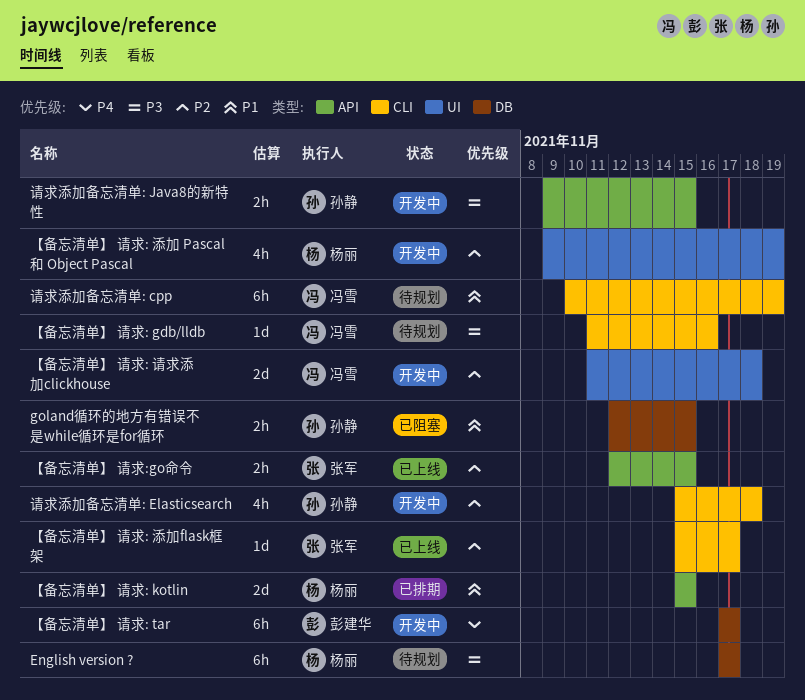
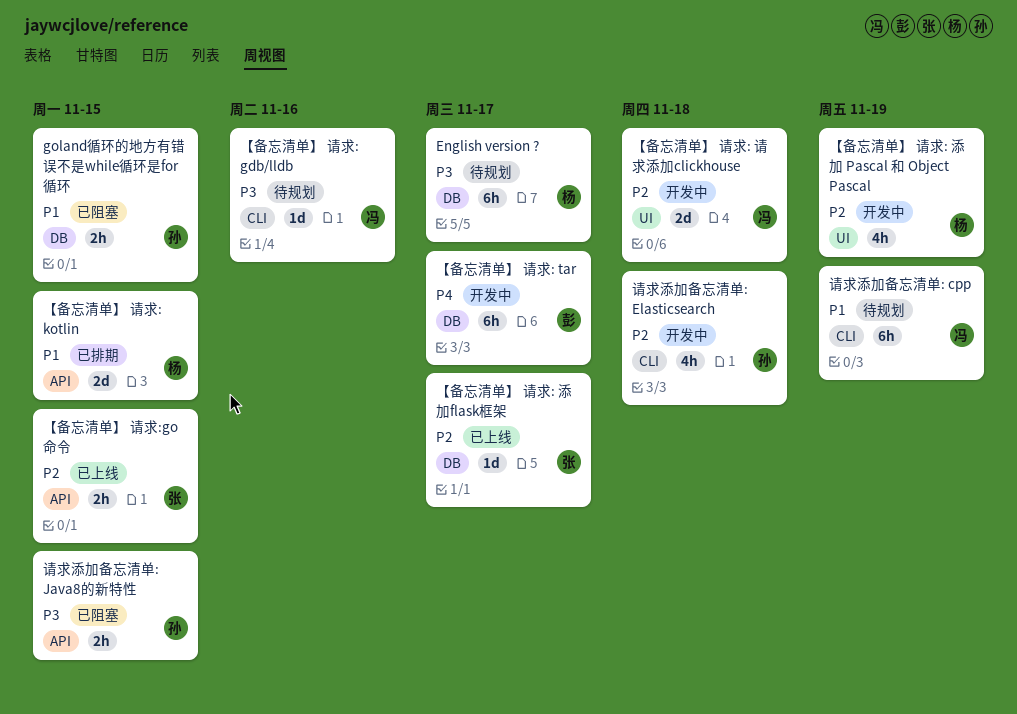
【备忘清单】 请求: 添加flask框架, label: CLI -> DB
请求添加备忘清单: Java8的新特性, status: 开发中 -> 已阻塞

